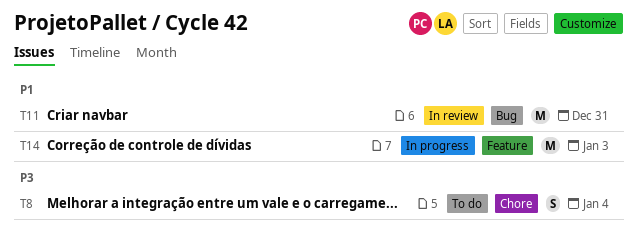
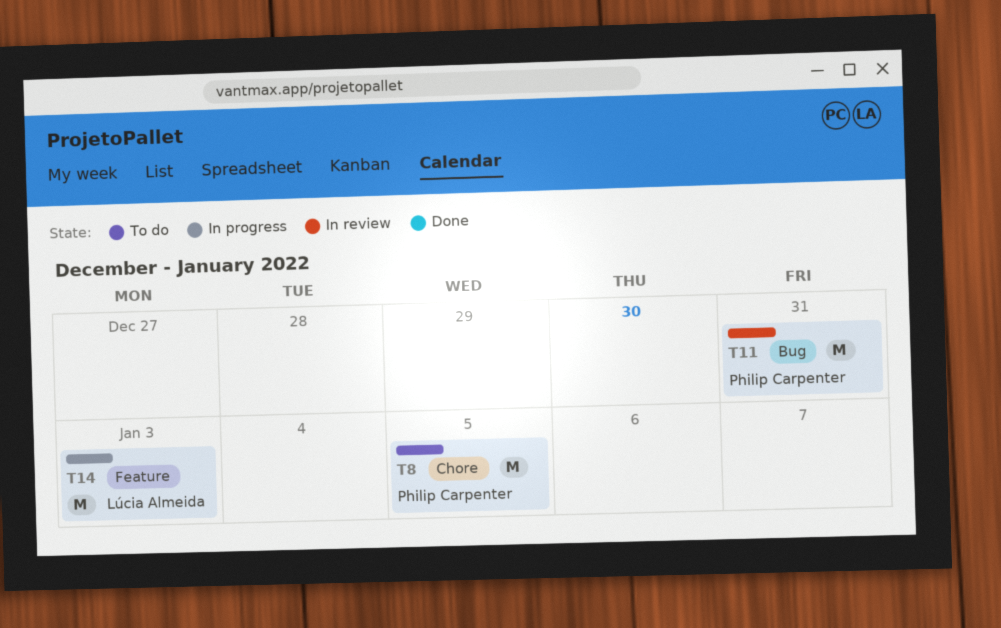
T8, estimate: S -> M
T8, due: Jan 4 -> Jan 5

